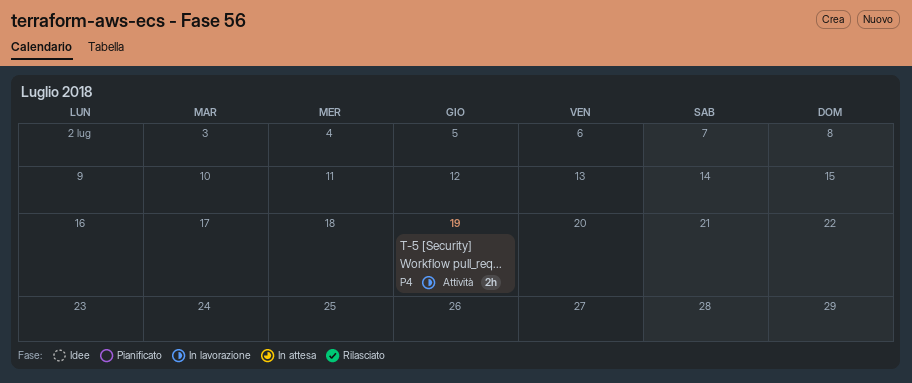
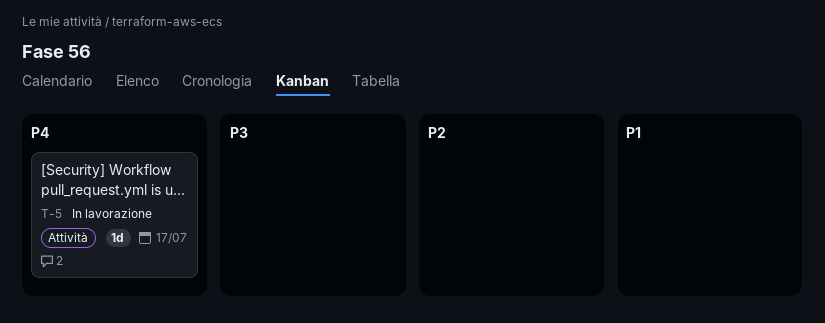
T-5, estimate: 2h -> 1d
T-5, due: Jul 19 -> Jul 17

